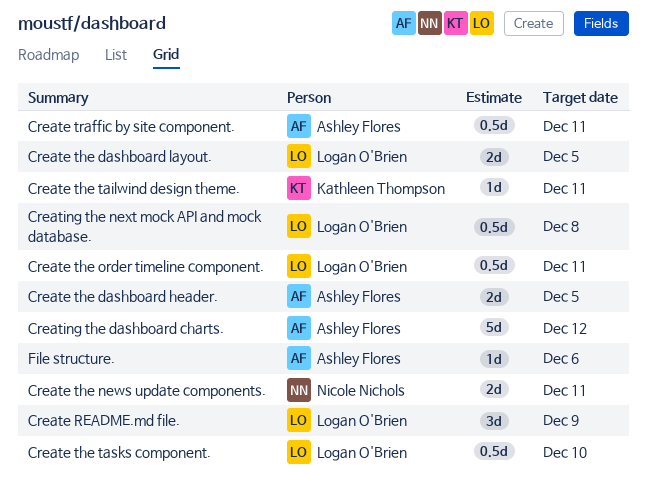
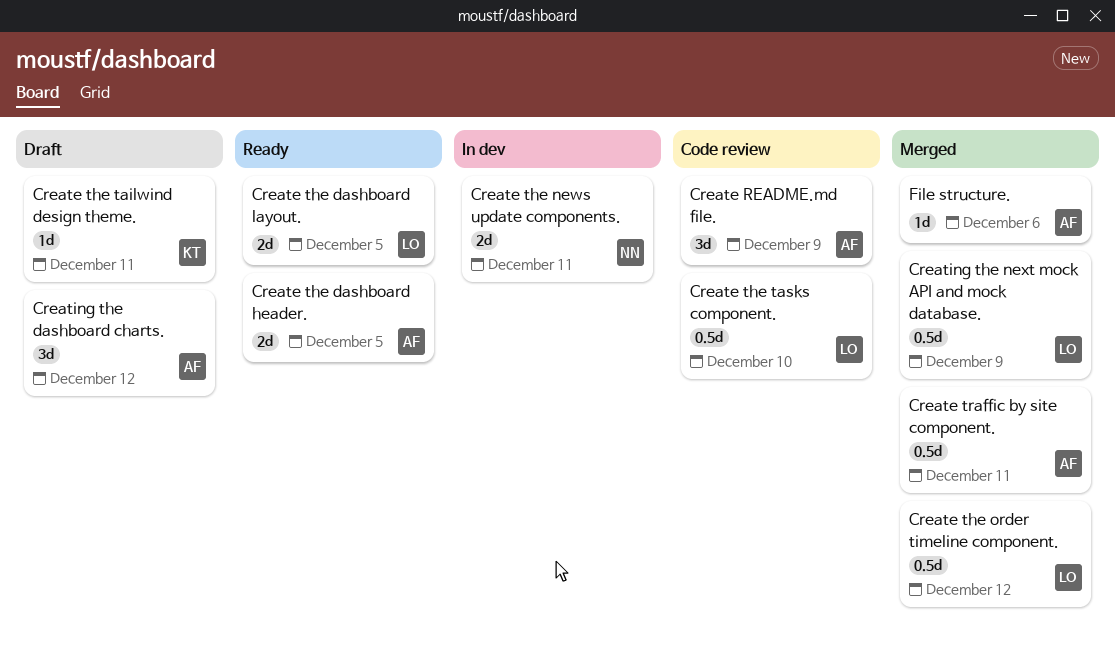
Create README.md file., owner: Logan O'Brien -> Ashley Flores
Create the order timeline component., due: Dec 11 -> Dec 12
Creating the dashboard charts., estimate: 5d -> 3d
Creating the next mock API and mock database., due: Dec 8 -> Dec 9

